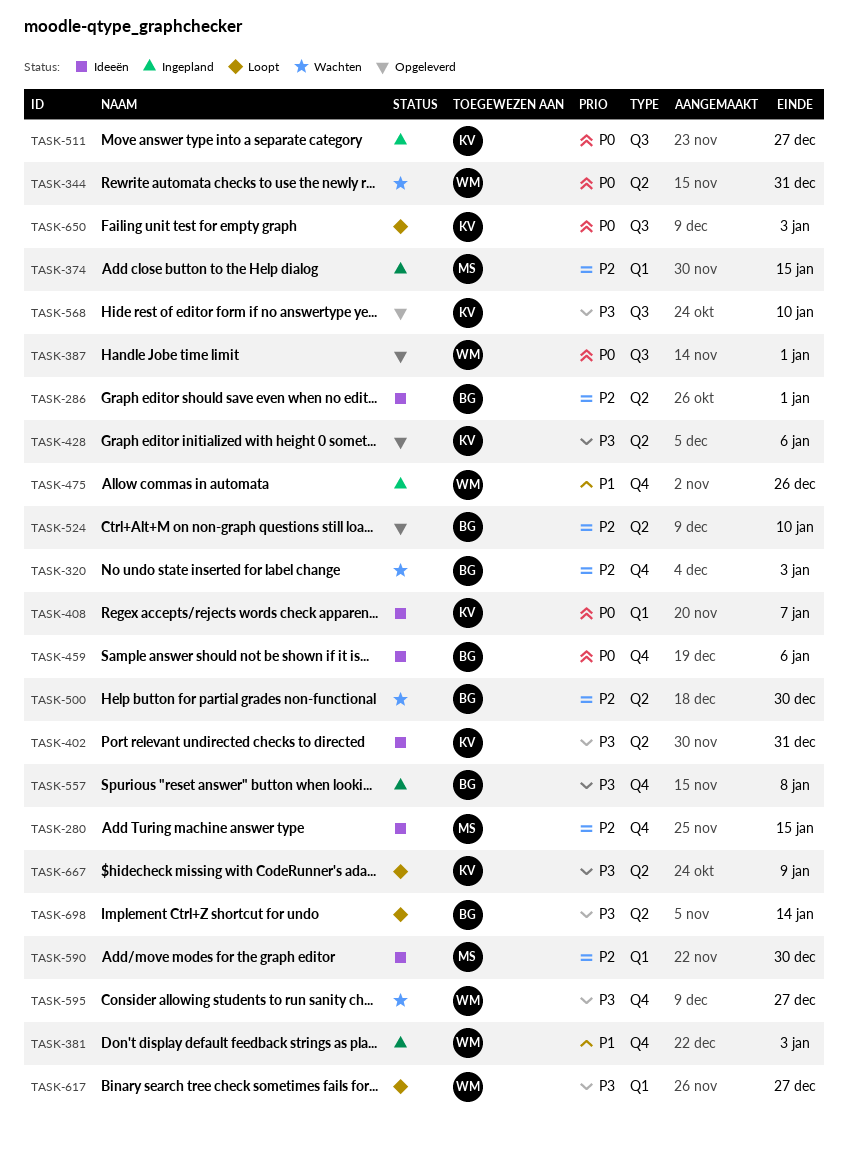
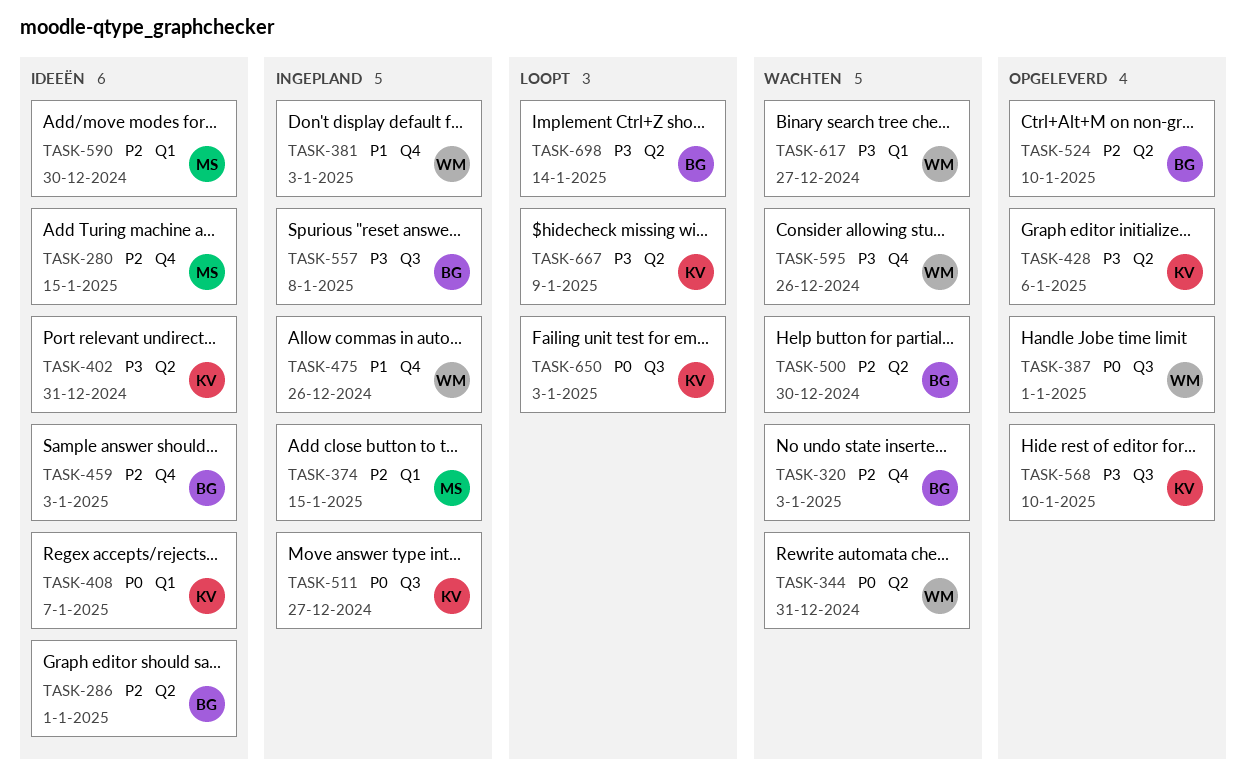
TASK-459, priority: P0 -> P2
TASK-459, due: Jan 6 -> Jan 3
TASK-557, label: Q4 -> Q3
TASK-595, due: Dec 27 -> Dec 26
TASK-617, status: Loopt -> Wachten

